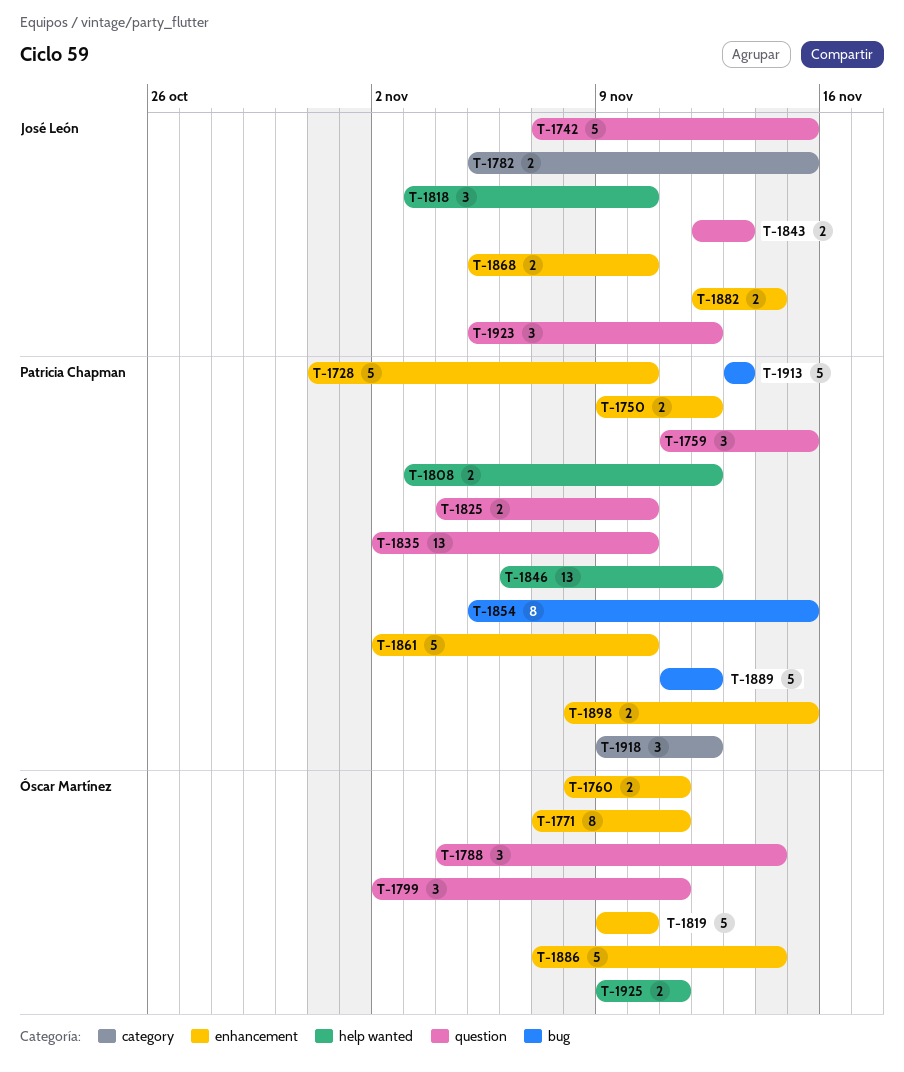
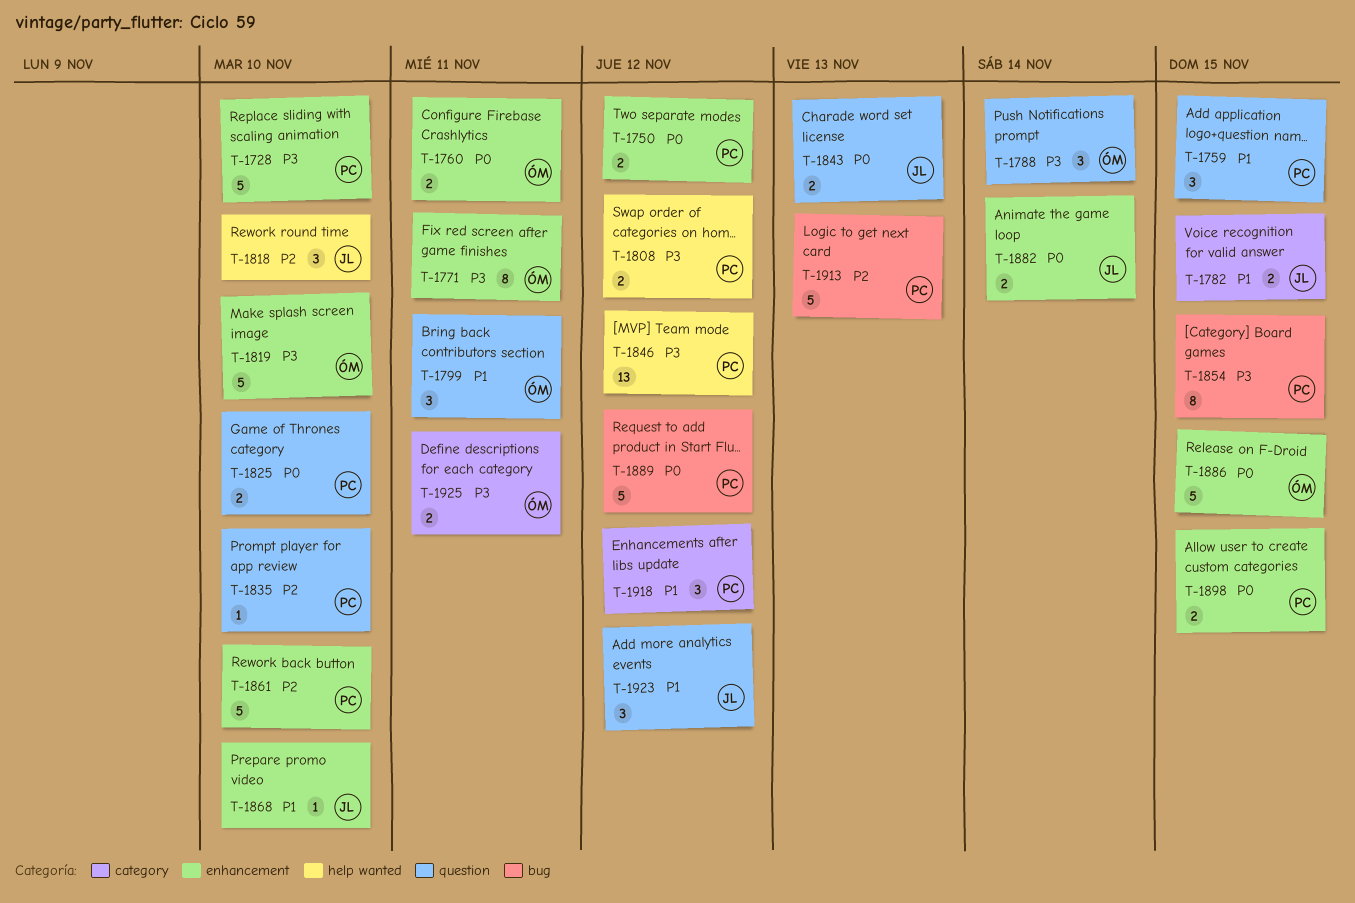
T-1742: present -> none
T-1835, estimate: 13 -> 1
T-1868, estimate: 2 -> 1
T-1886, due: Nov 14 -> Nov 15
T-1925, label: help wanted -> category

